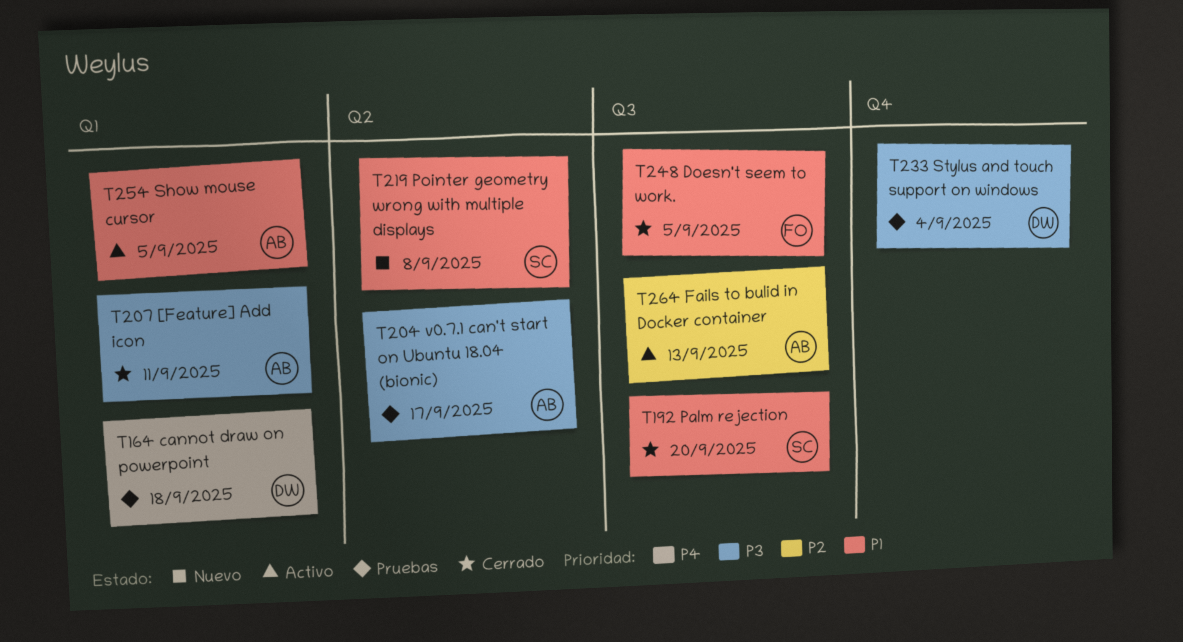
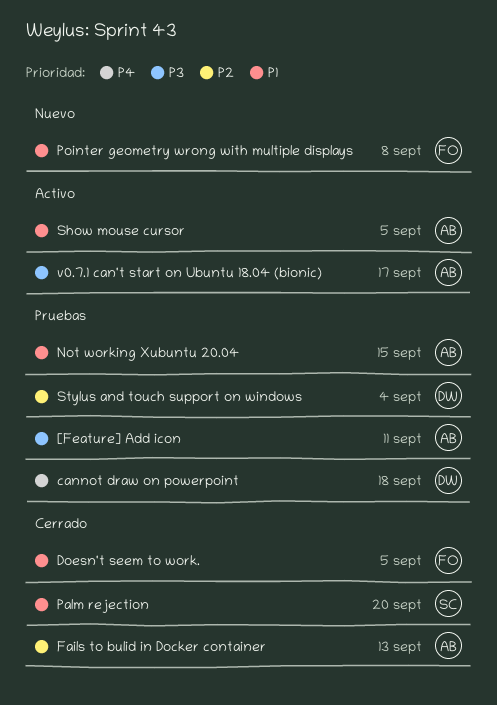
[Feature] Add icon, status: Cerrado -> Pruebas
Fails to bulid in Docker container, status: Activo -> Cerrado
Not working Xubuntu 20.04: none -> present
Pointer geometry wrong with multiple displays, owner: SC -> FO
Stylus and touch support on windows, priority: P3 -> P2
v0.7.1 can't start on Ubuntu 18.04 (bionic), status: Pruebas -> Activo

